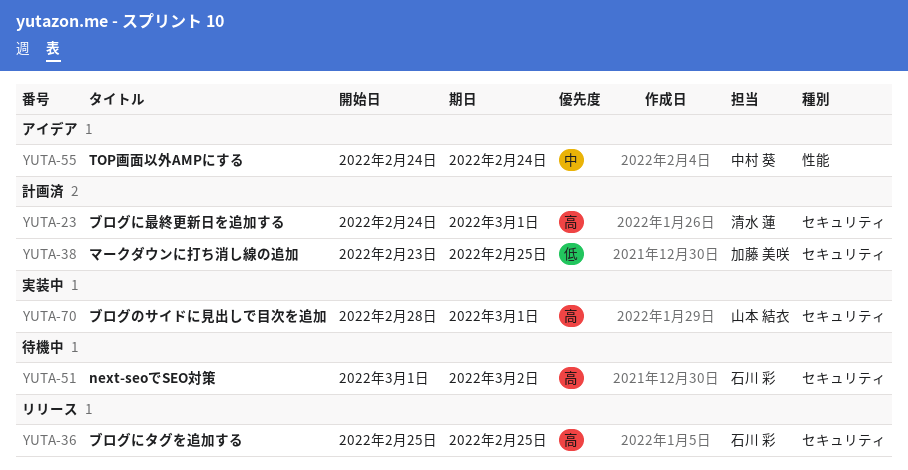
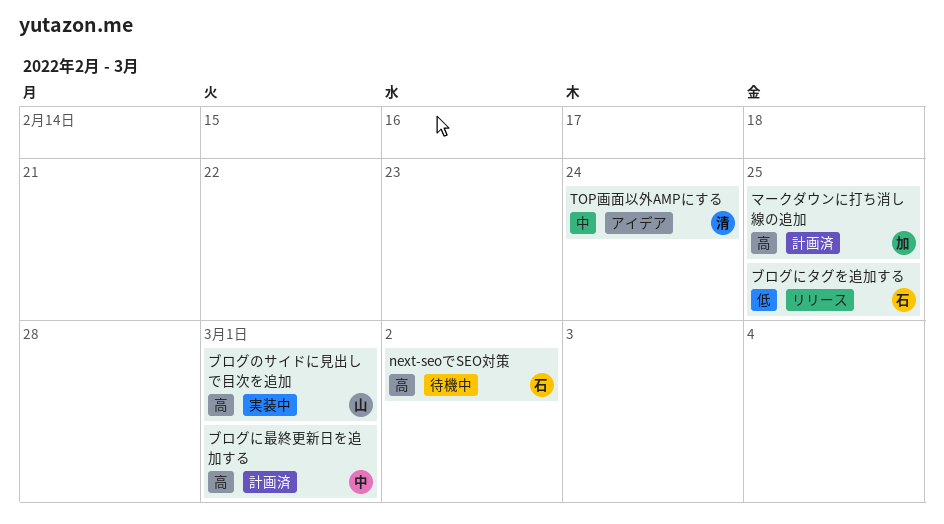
TOP画面以外AMPにする, owner: 中村 葵 -> 清水 蓮
ブログにタグを追加する, priority: 高 -> 低
ブログに最終更新日を追加する, owner: 清水 蓮 -> 中村 葵
マークダウンに打ち消し線の追加, priority: 低 -> 高

